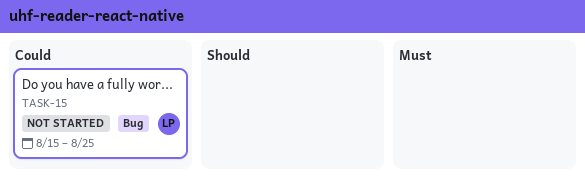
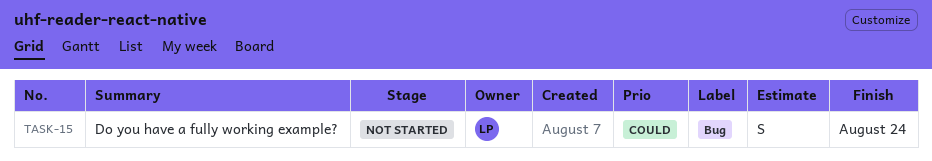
TASK-15, due: Aug 25 -> Aug 24

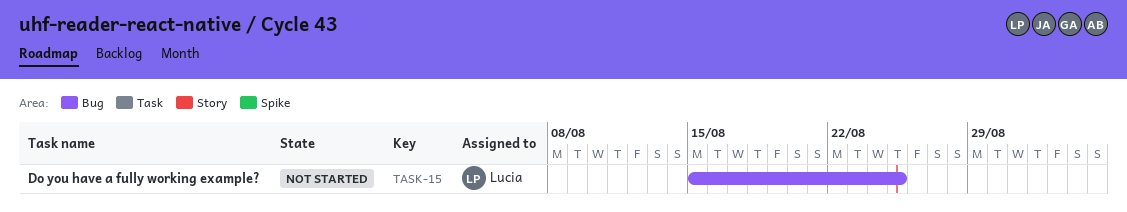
TASK-15, due: Aug 24 -> Aug 25

